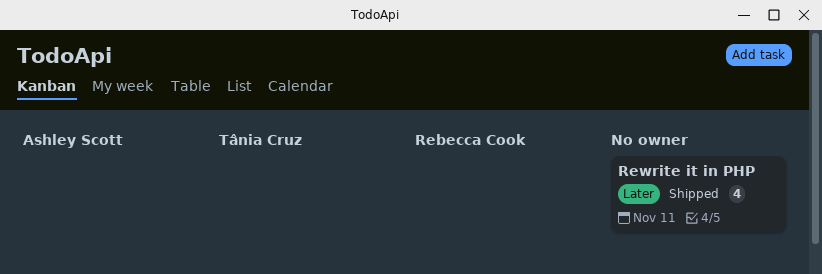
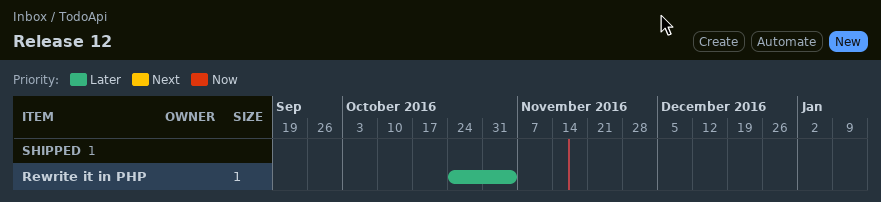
Rewrite it in PHP, estimate: 4 -> 1
Rewrite it in PHP, due: Nov 11 -> Nov 4

